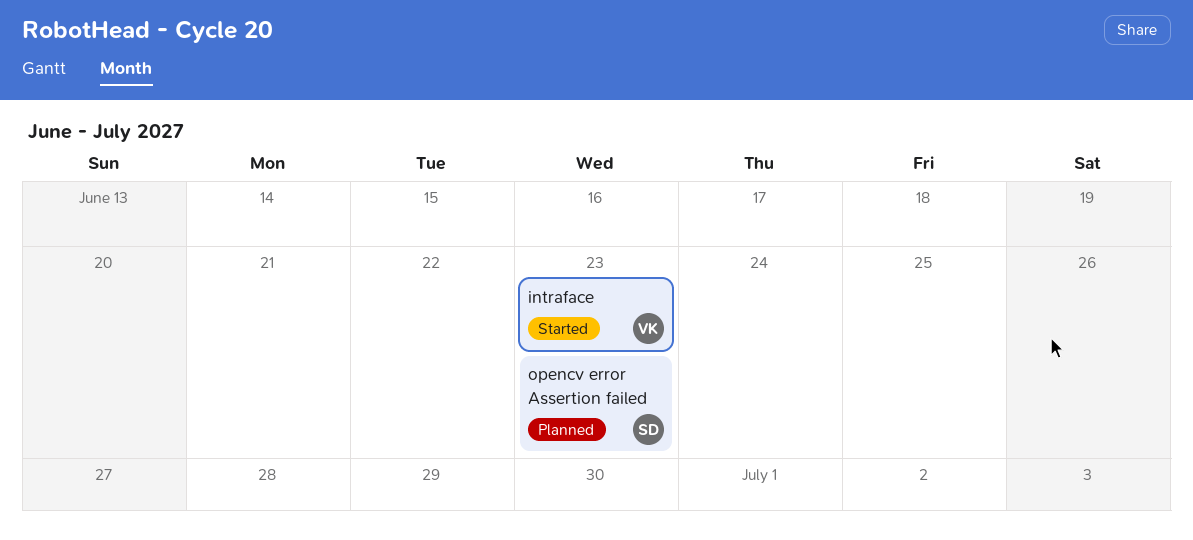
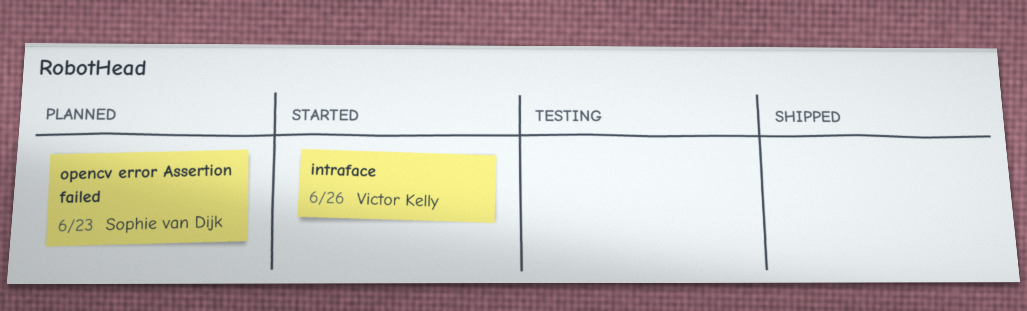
intraface, due: Jun 23 -> Jun 26

